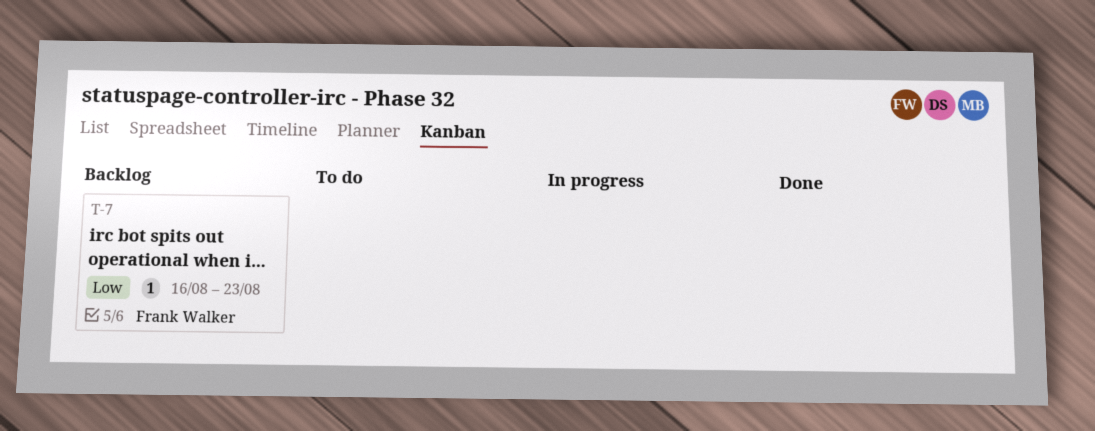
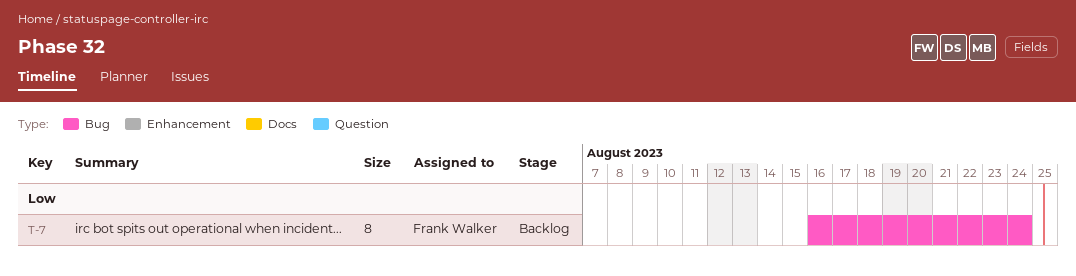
T-7, estimate: 1 -> 8
T-7, due: Aug 23 -> Aug 24

